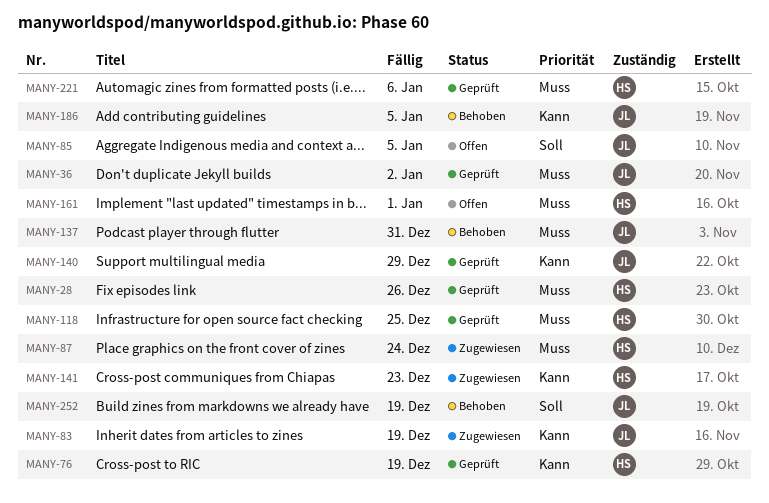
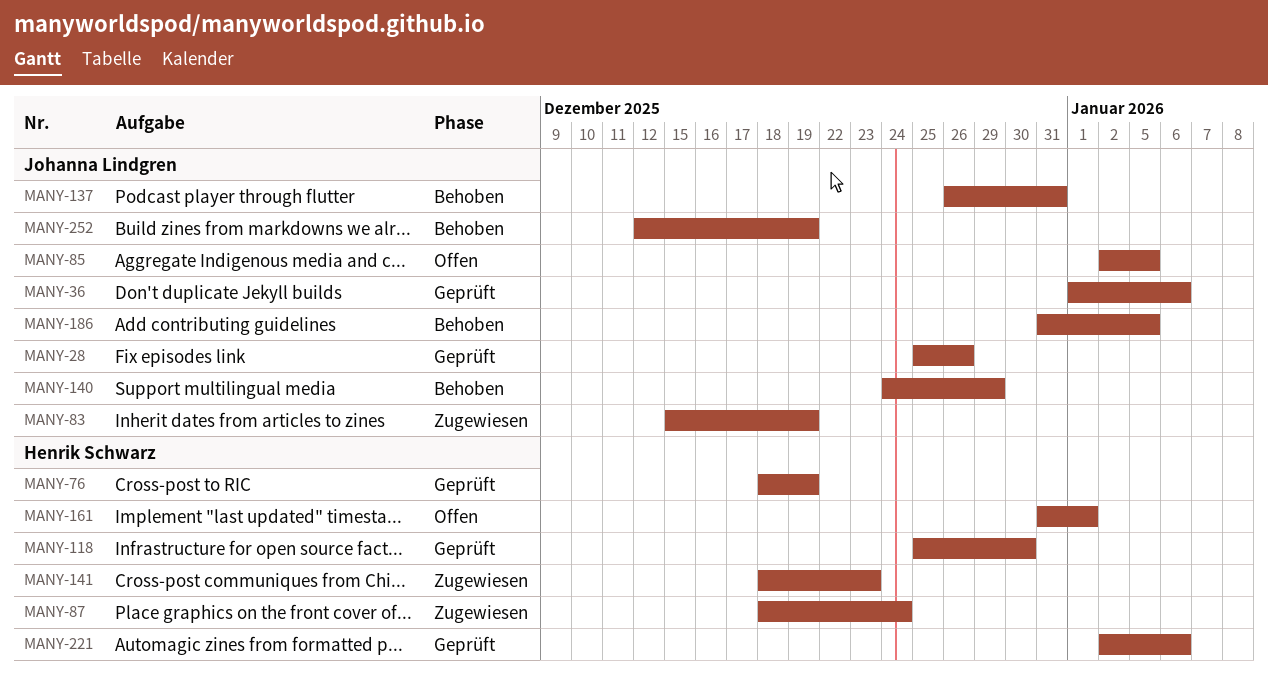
MANY-28, owner: Henrik Schwarz -> Johanna Lindgren
MANY-36, due: Jan 2 -> Jan 6
MANY-118, due: Dec 25 -> Dec 30
MANY-140, status: Geprüft -> Behoben

